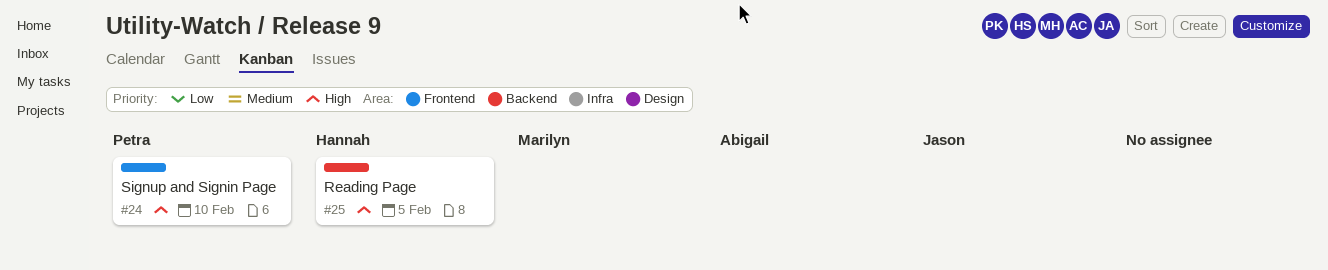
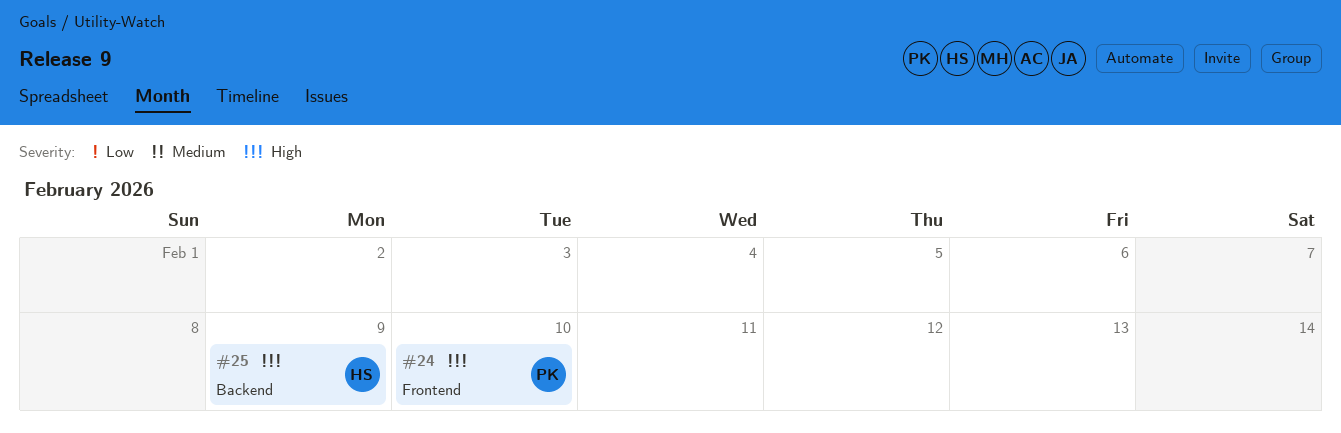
#25, due: Feb 5 -> Feb 9

